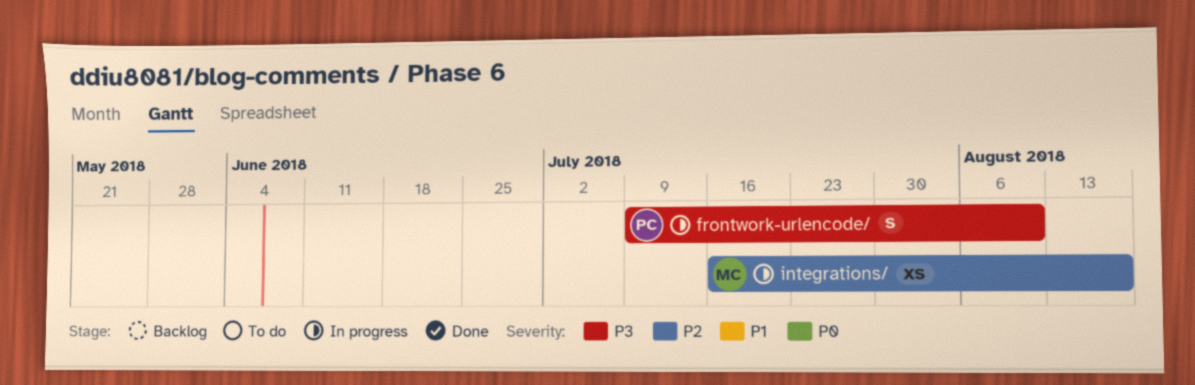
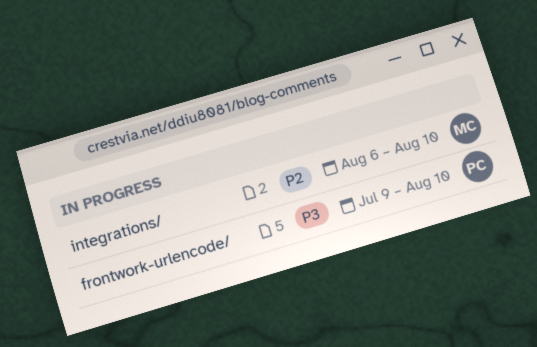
integrations/, start: Jul 16 -> Aug 6
integrations/, due: Aug 17 -> Aug 10

